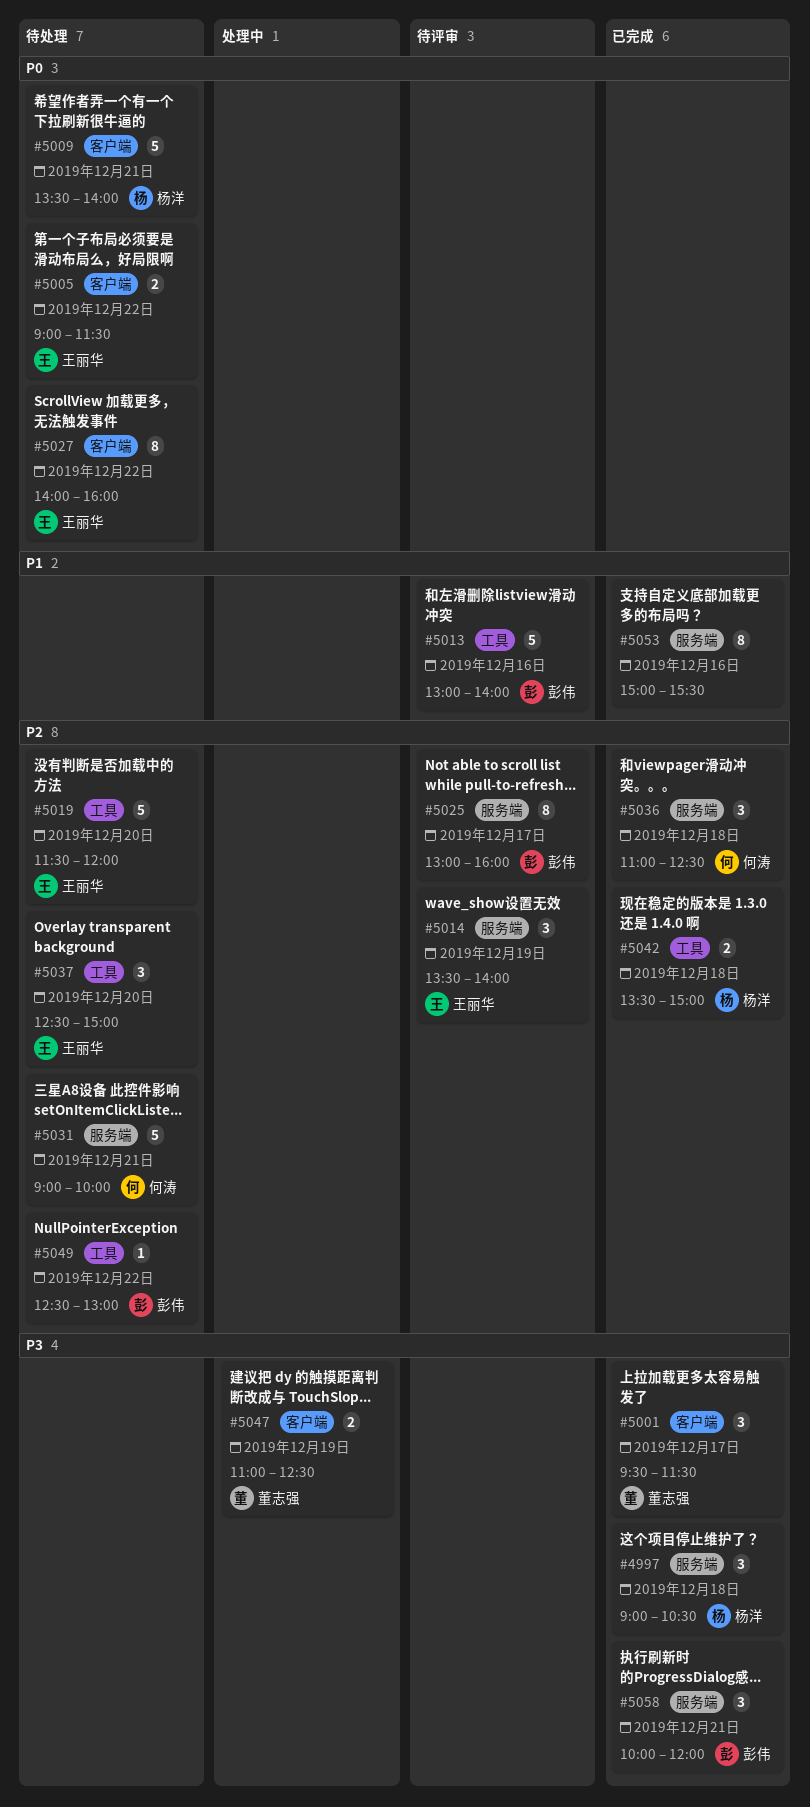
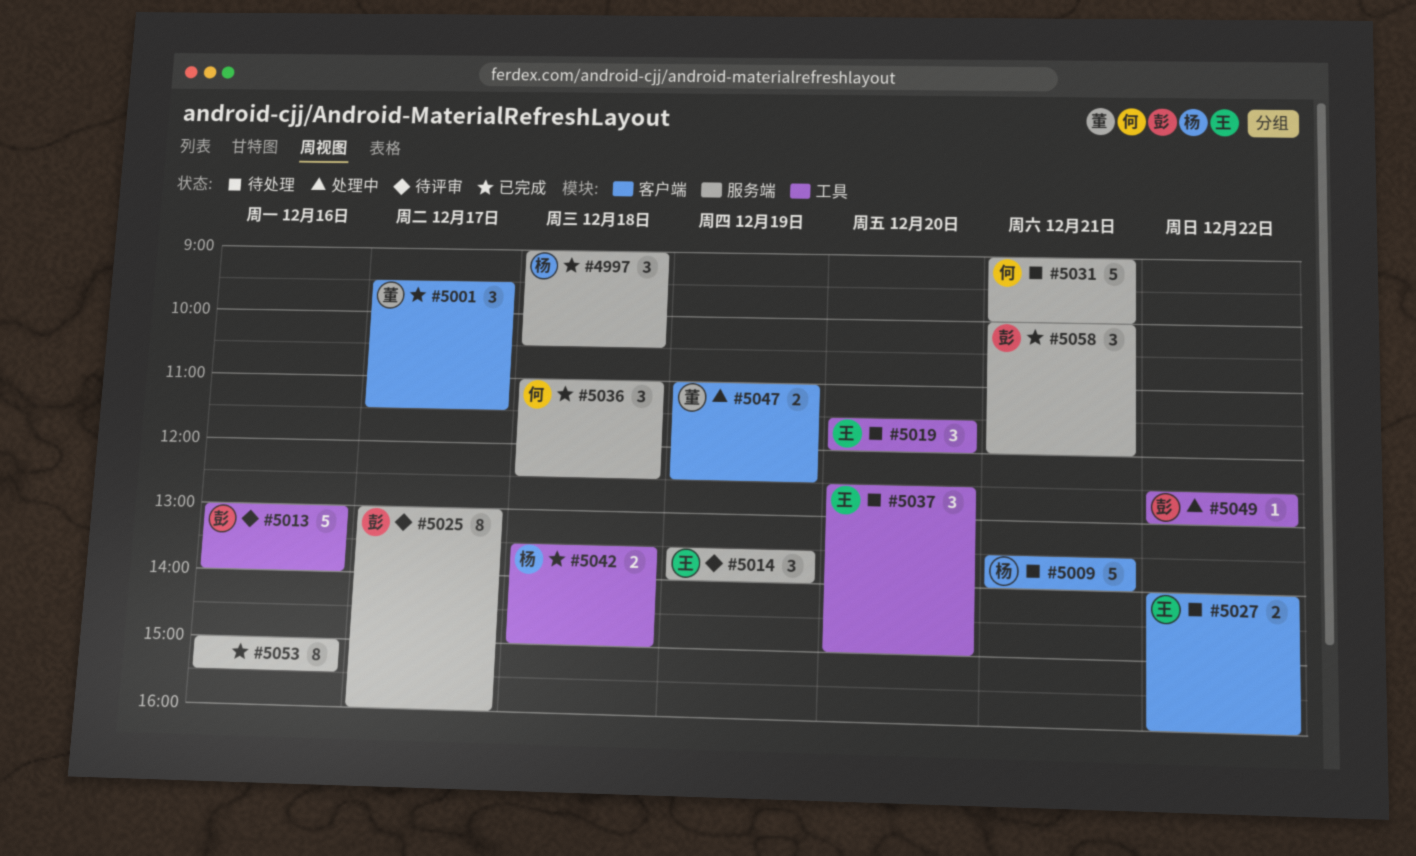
#5005: present -> none
#5019, estimate: 5 -> 3
#5027, estimate: 8 -> 2
#5049, status: 待处理 -> 处理中

